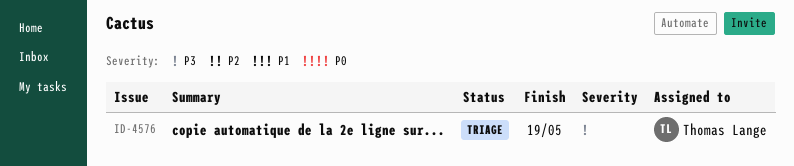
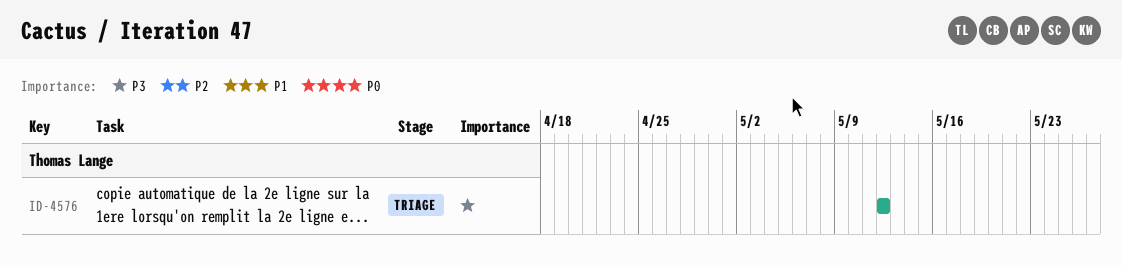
ID-4576, due: May 19 -> May 12

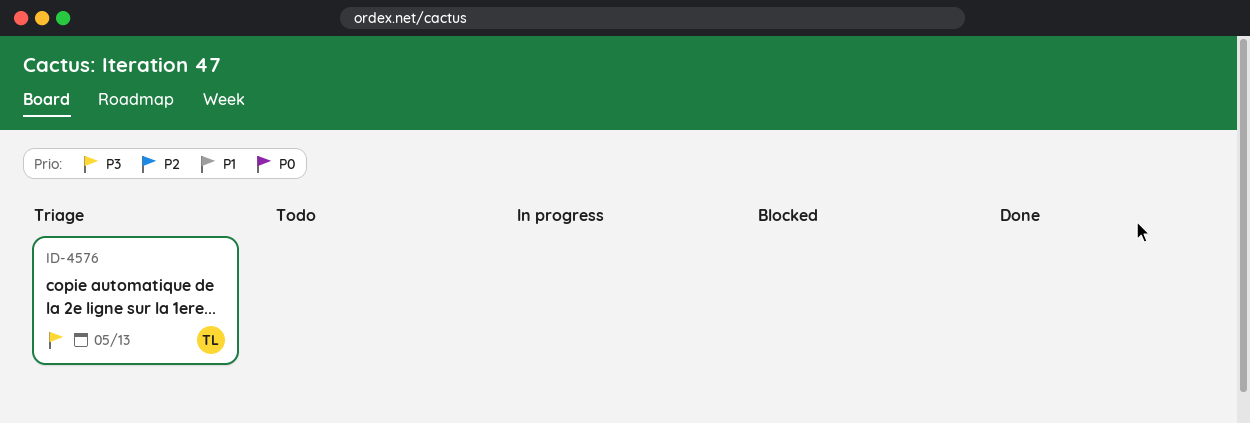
ID-4576, due: May 12 -> May 13

